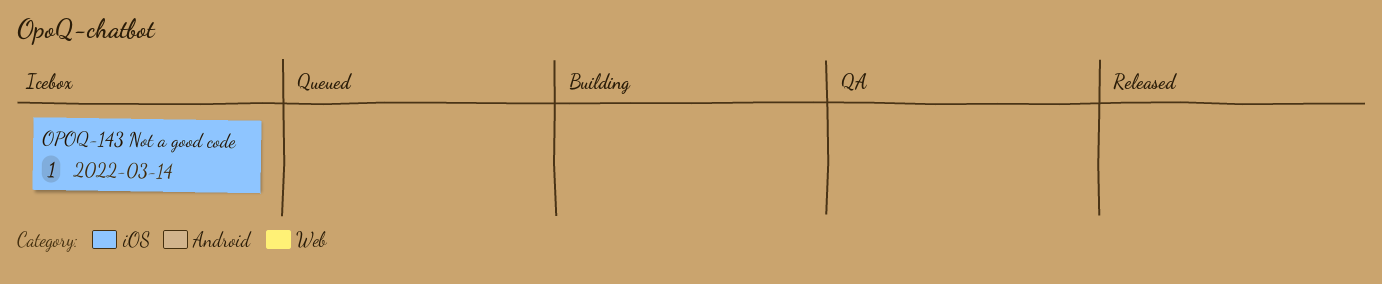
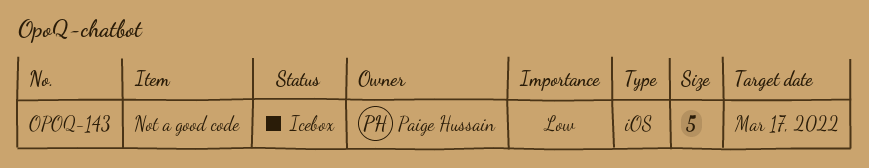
OPOQ-143, estimate: 1 -> 5
OPOQ-143, due: Mar 14 -> Mar 17

